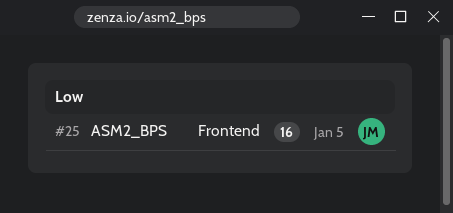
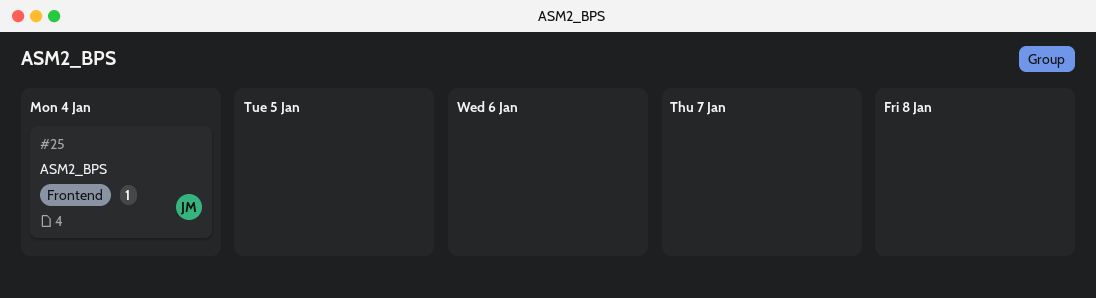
#25, estimate: 16 -> 1
#25, due: Jan 5 -> Jan 4

